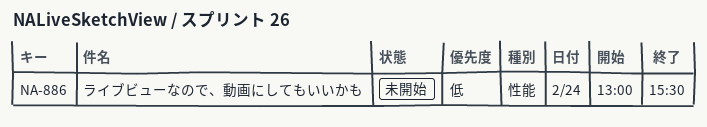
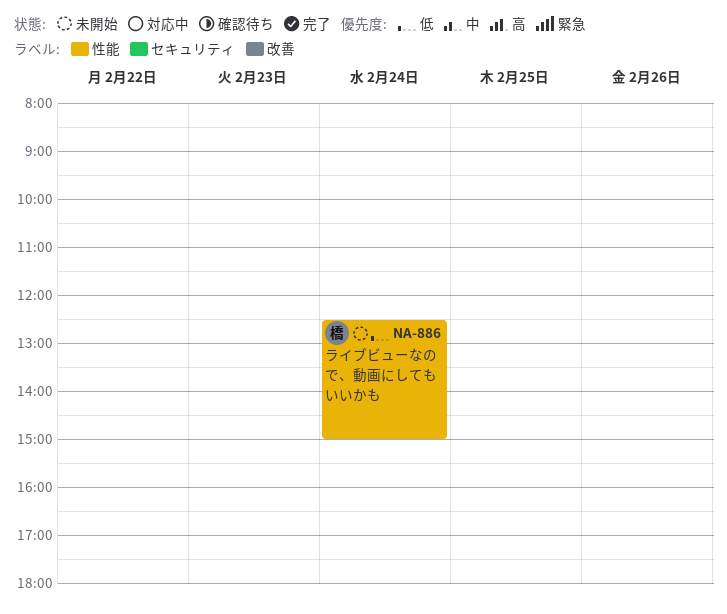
NA-886, begins: 13:00 -> 12:30
NA-886, ends: 15:30 -> 15:00

